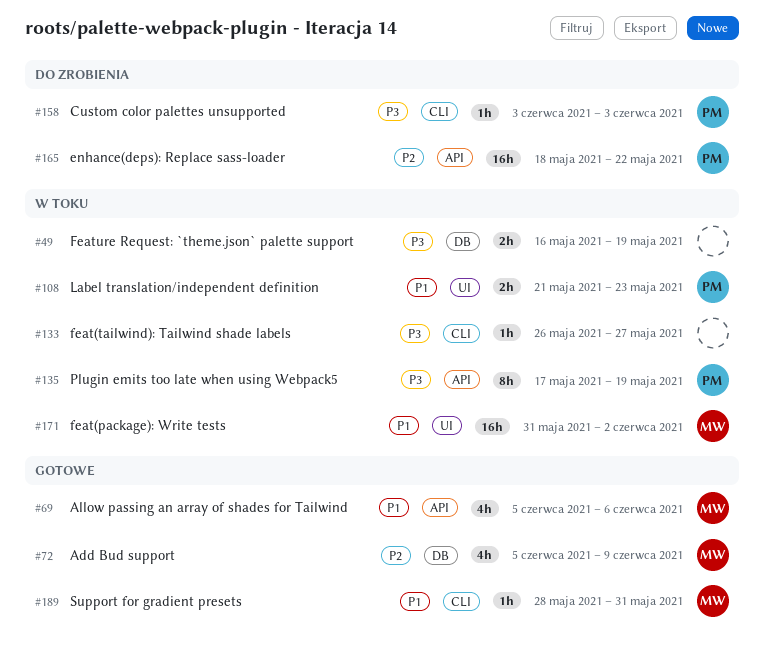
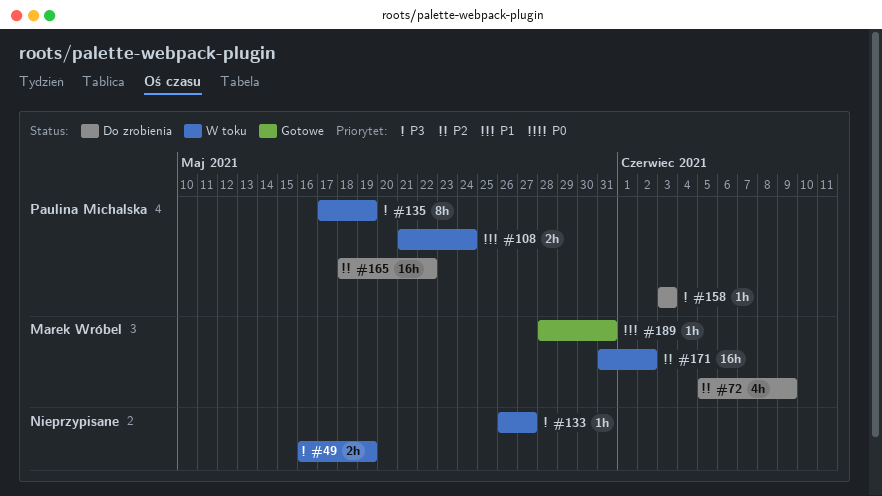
#69: present -> none
#72, status: Gotowe -> Do zrobienia
#108, due: May 23 -> May 24
#171, priority: P1 -> P2

